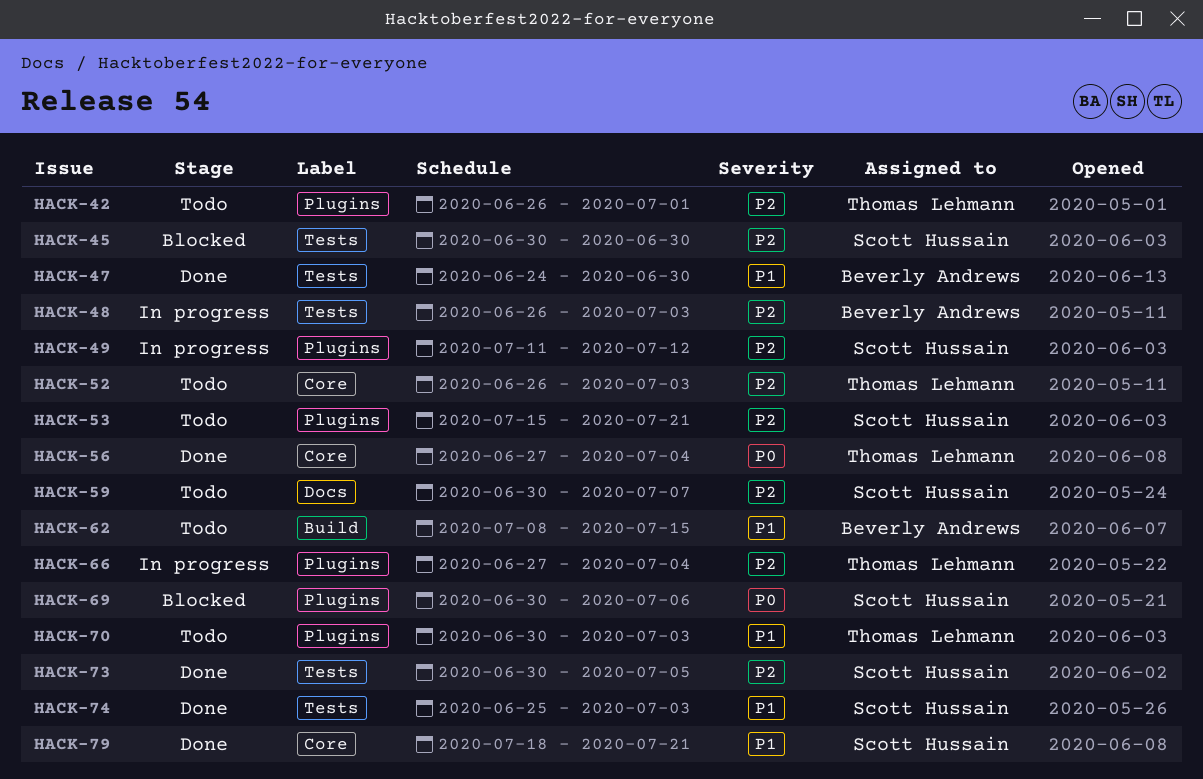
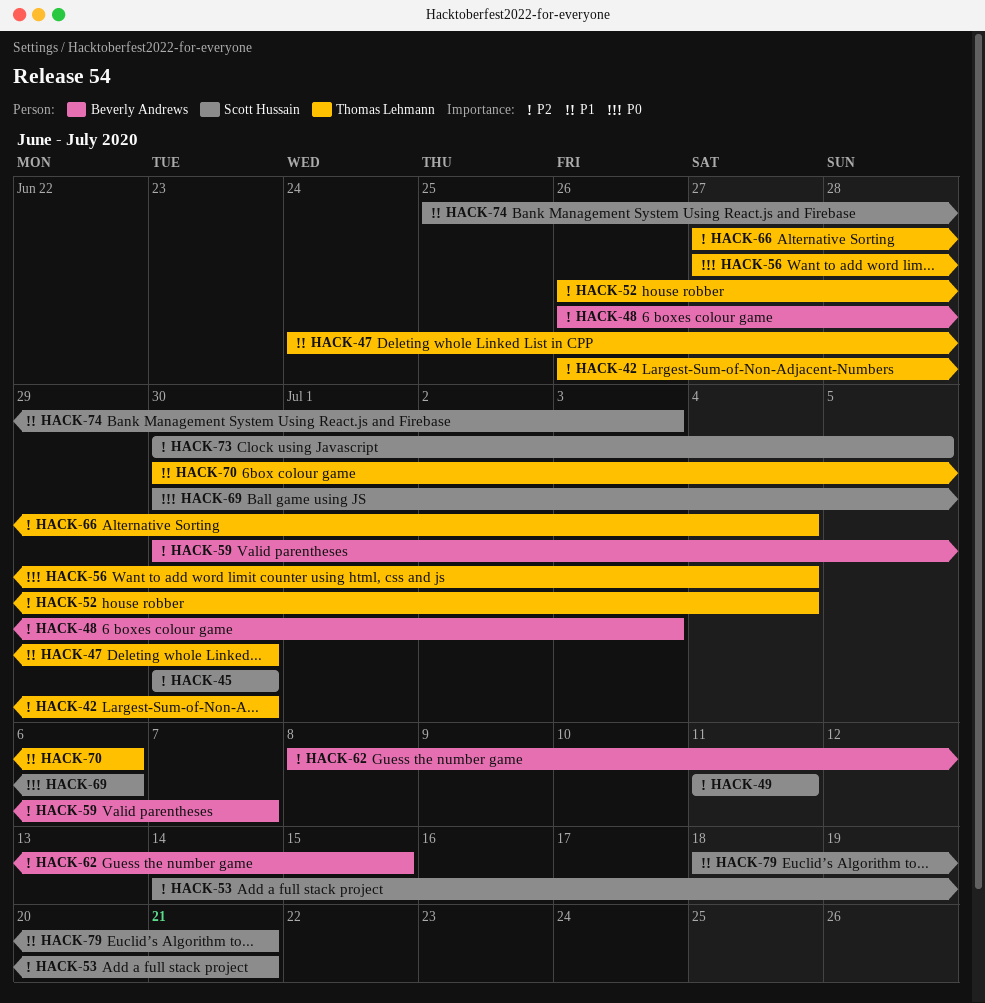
HACK-42, due: Jul 1 -> Jun 30
HACK-47, owner: Beverly Andrews -> Thomas Lehmann
HACK-49, due: Jul 12 -> Jul 11
HACK-52, due: Jul 3 -> Jul 4
HACK-53, start: Jul 15 -> Jul 14
HACK-59, owner: Scott Hussain -> Beverly Andrews
HACK-62, priority: P1 -> P2
HACK-70, due: Jul 3 -> Jul 6

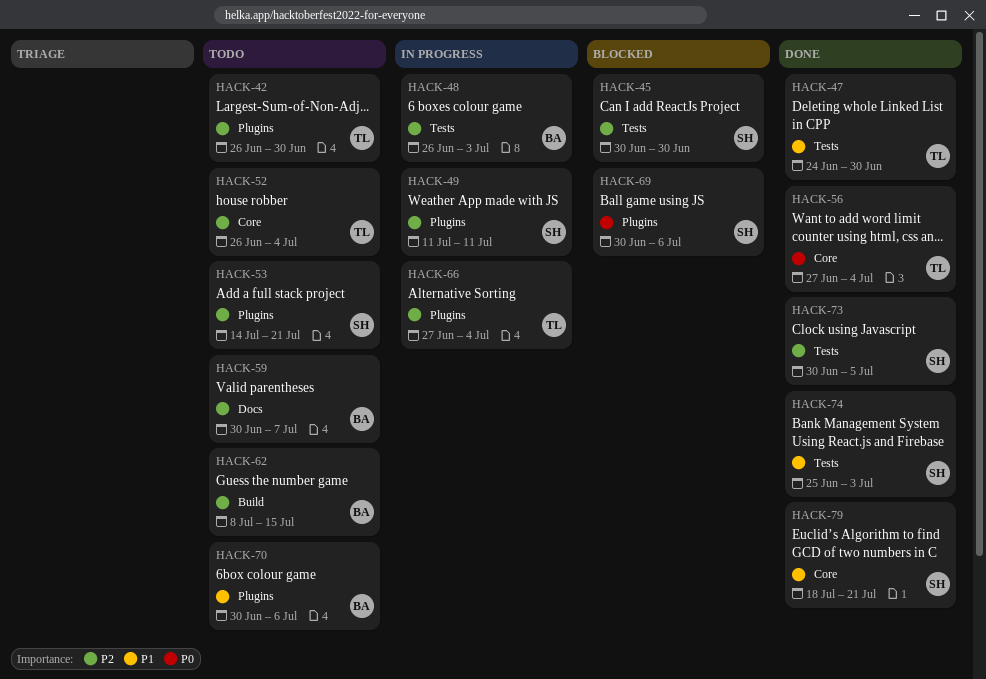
HACK-70, owner: Thomas Lehmann -> Beverly Andrews

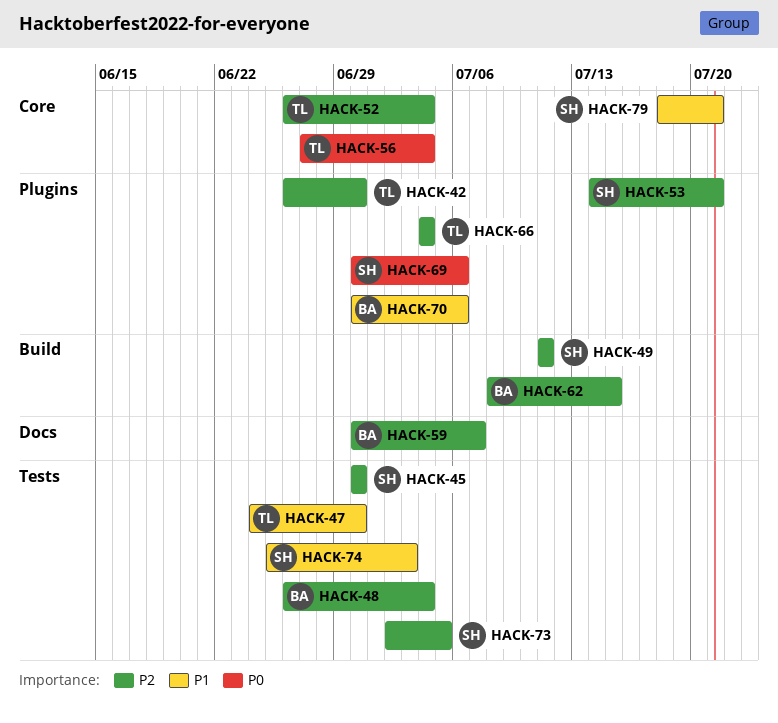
HACK-48, due: Jul 3 -> Jul 4
HACK-49, label: Plugins -> Build
HACK-66, start: Jun 27 -> Jul 4
HACK-73, start: Jun 30 -> Jul 2

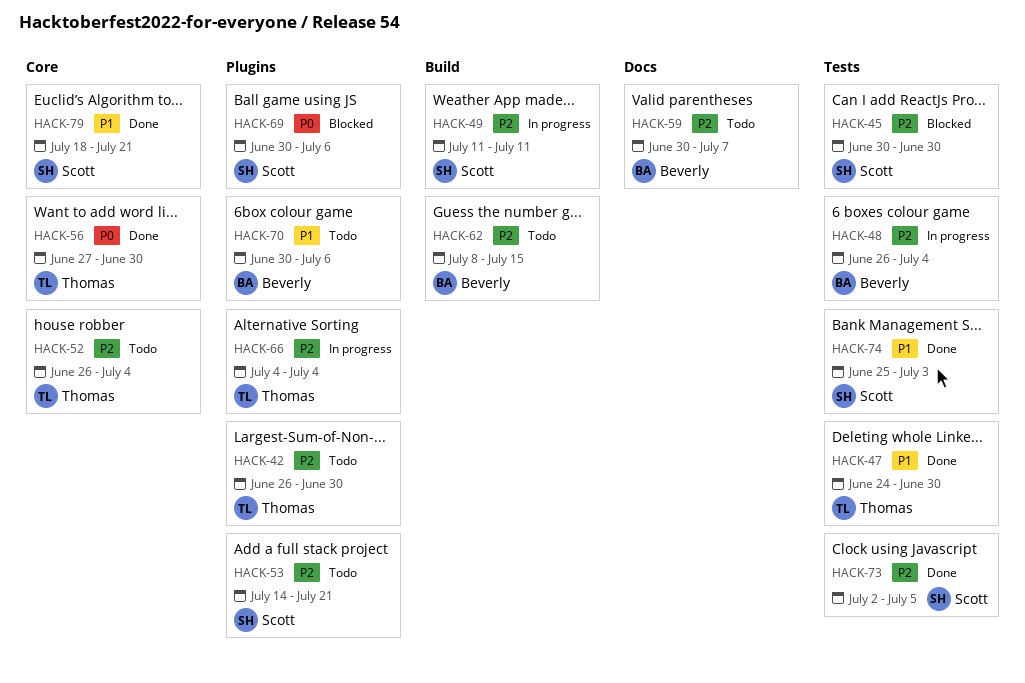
HACK-56, due: Jul 4 -> Jun 30

